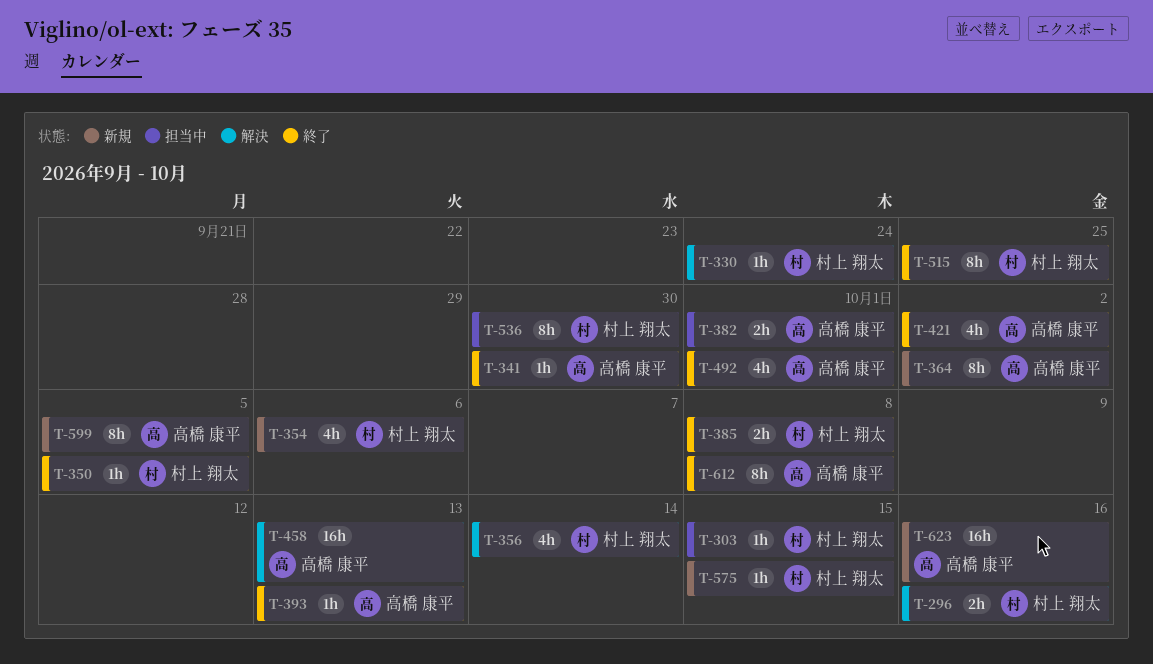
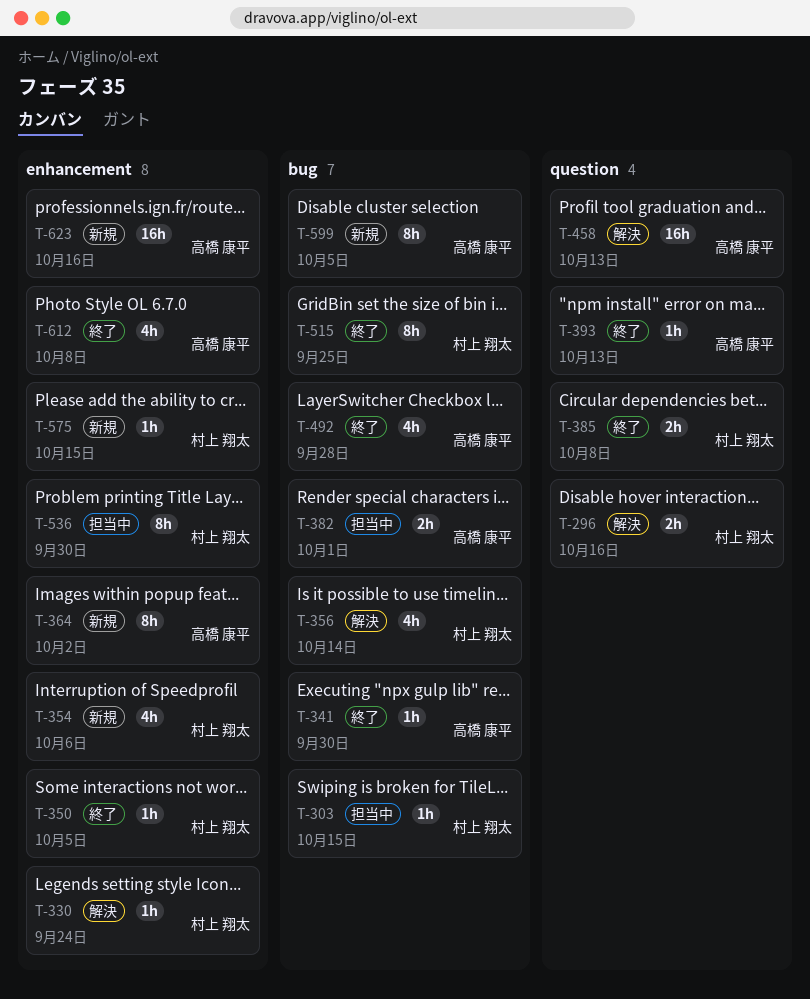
T-421: present -> none
T-492, due: Oct 1 -> Sep 28
T-612, estimate: 8h -> 4h

